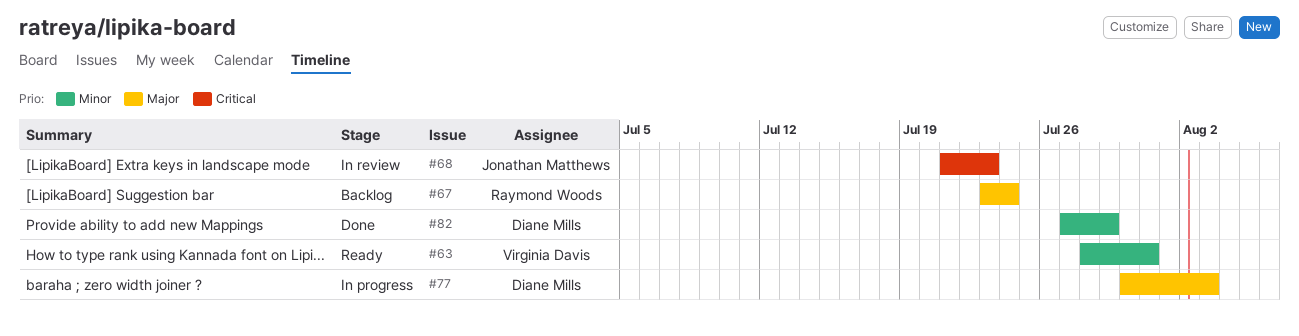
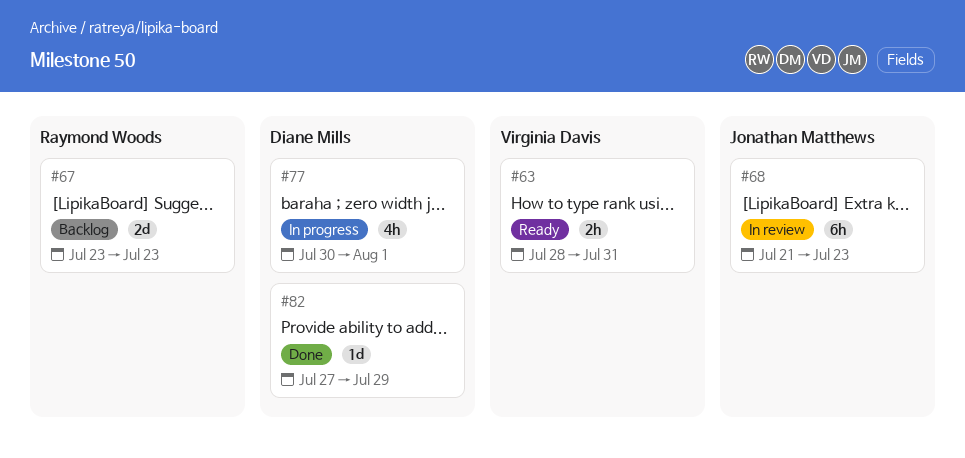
#67, due: Jul 24 -> Jul 23
#77, due: Aug 3 -> Aug 1

